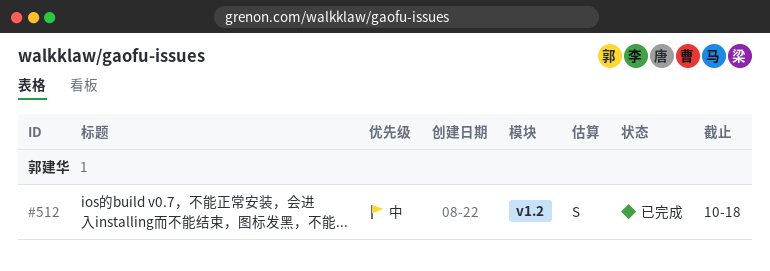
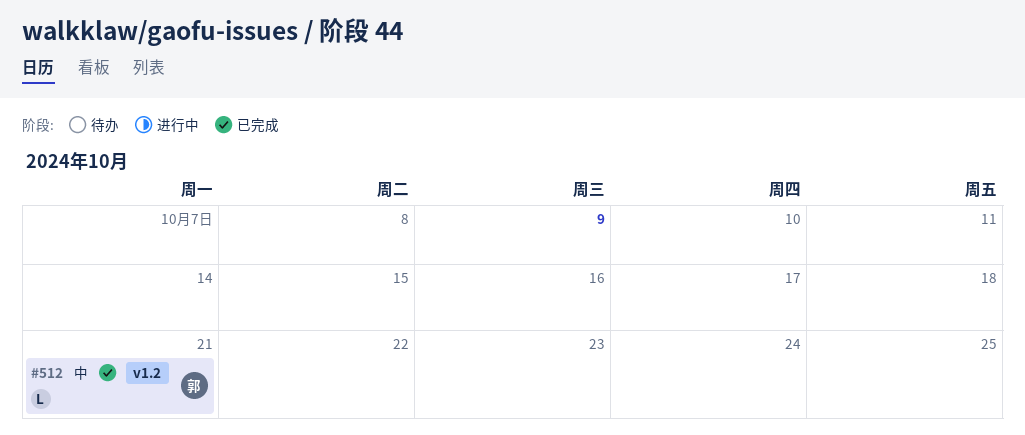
#512, estimate: S -> L
#512, due: Oct 18 -> Oct 21

